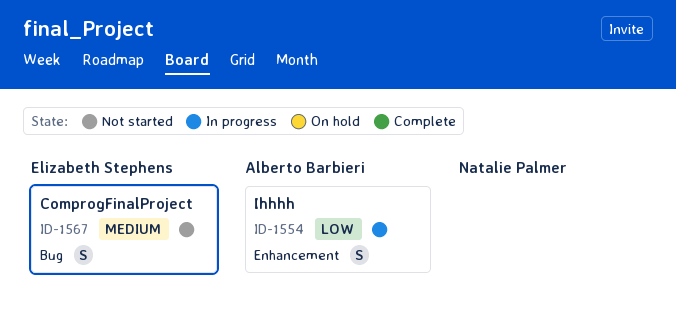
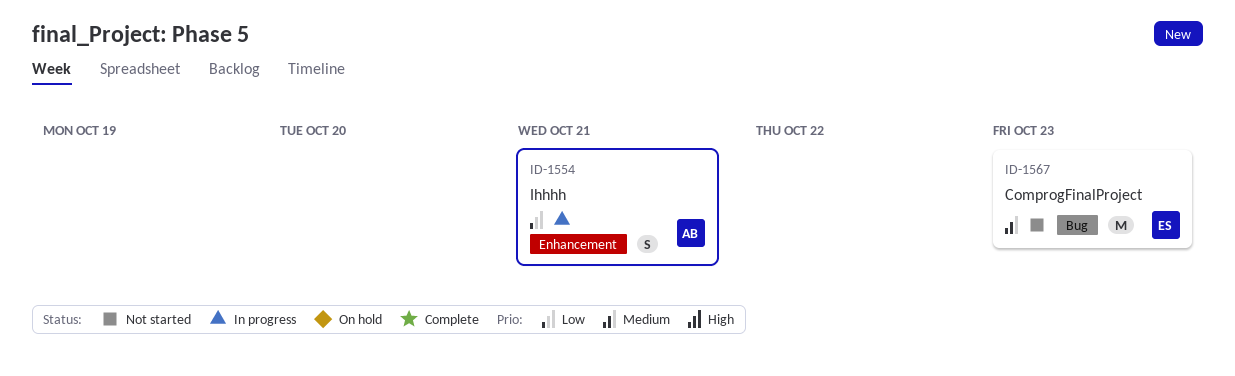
ID-1567, estimate: S -> M

